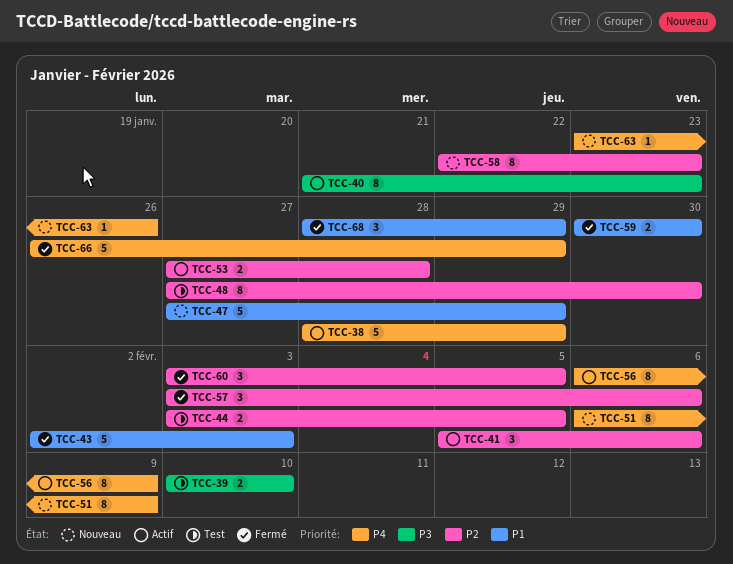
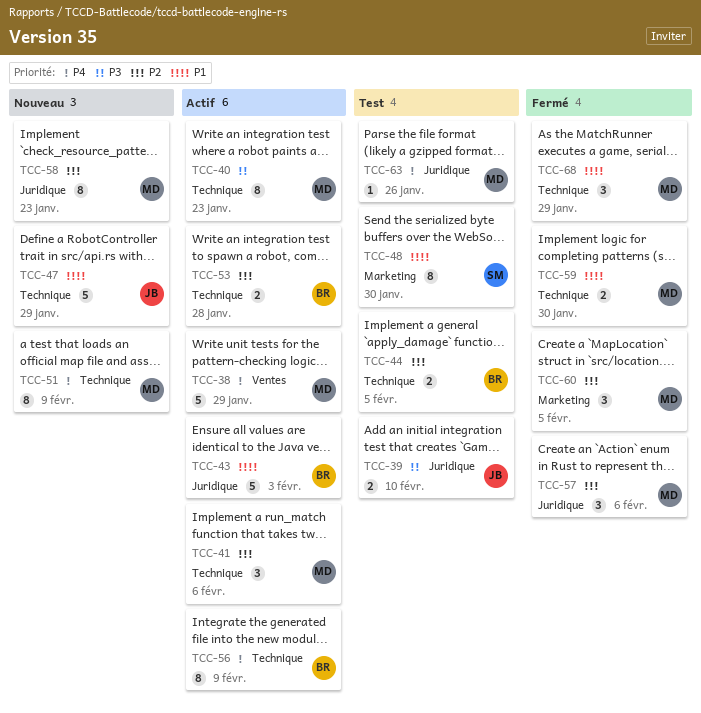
TCC-43, status: Fermé -> Actif
TCC-48, priority: P2 -> P1
TCC-63, status: Nouveau -> Test
TCC-66: present -> none

